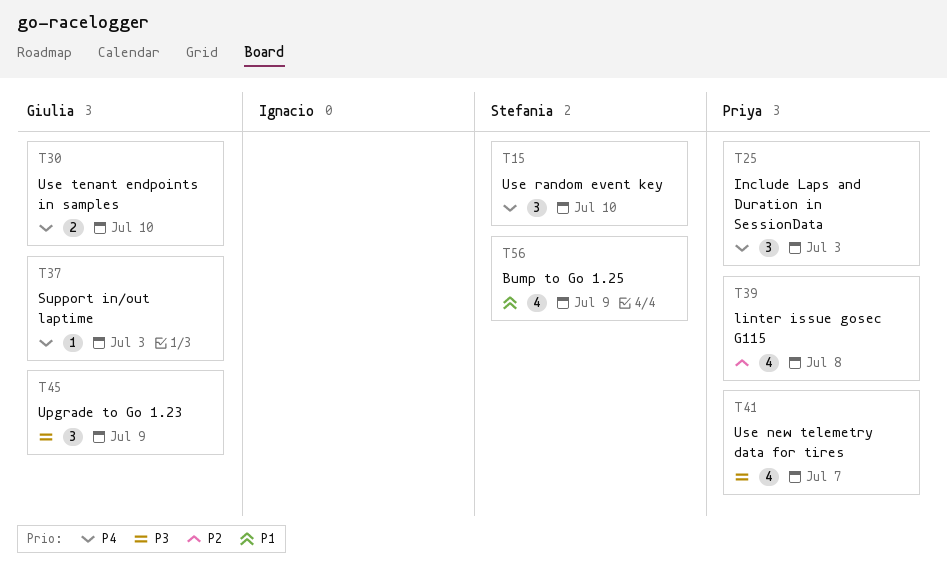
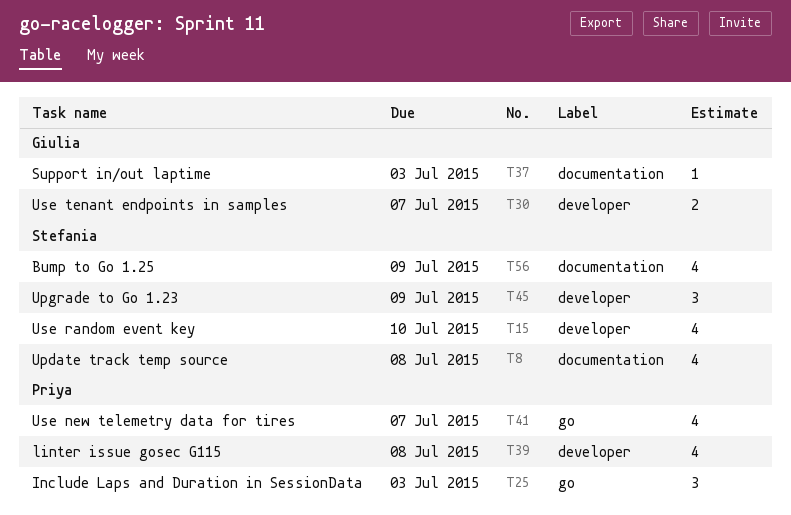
T8: none -> present
T15, estimate: 3 -> 4
T30, due: Jul 10 -> Jul 7
T45, owner: Giulia -> Stefania

